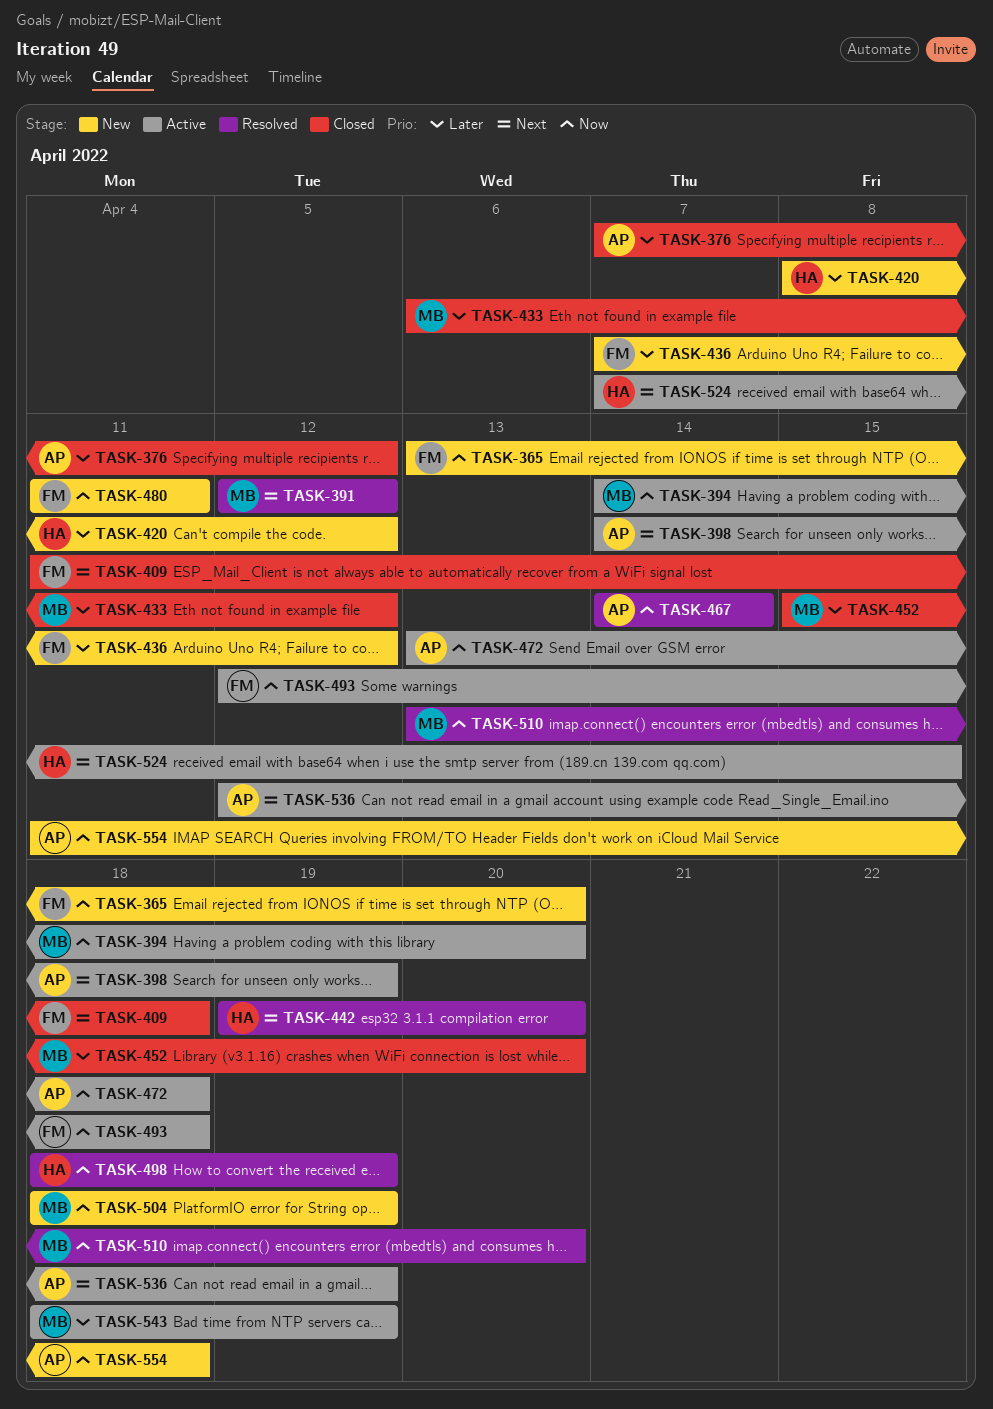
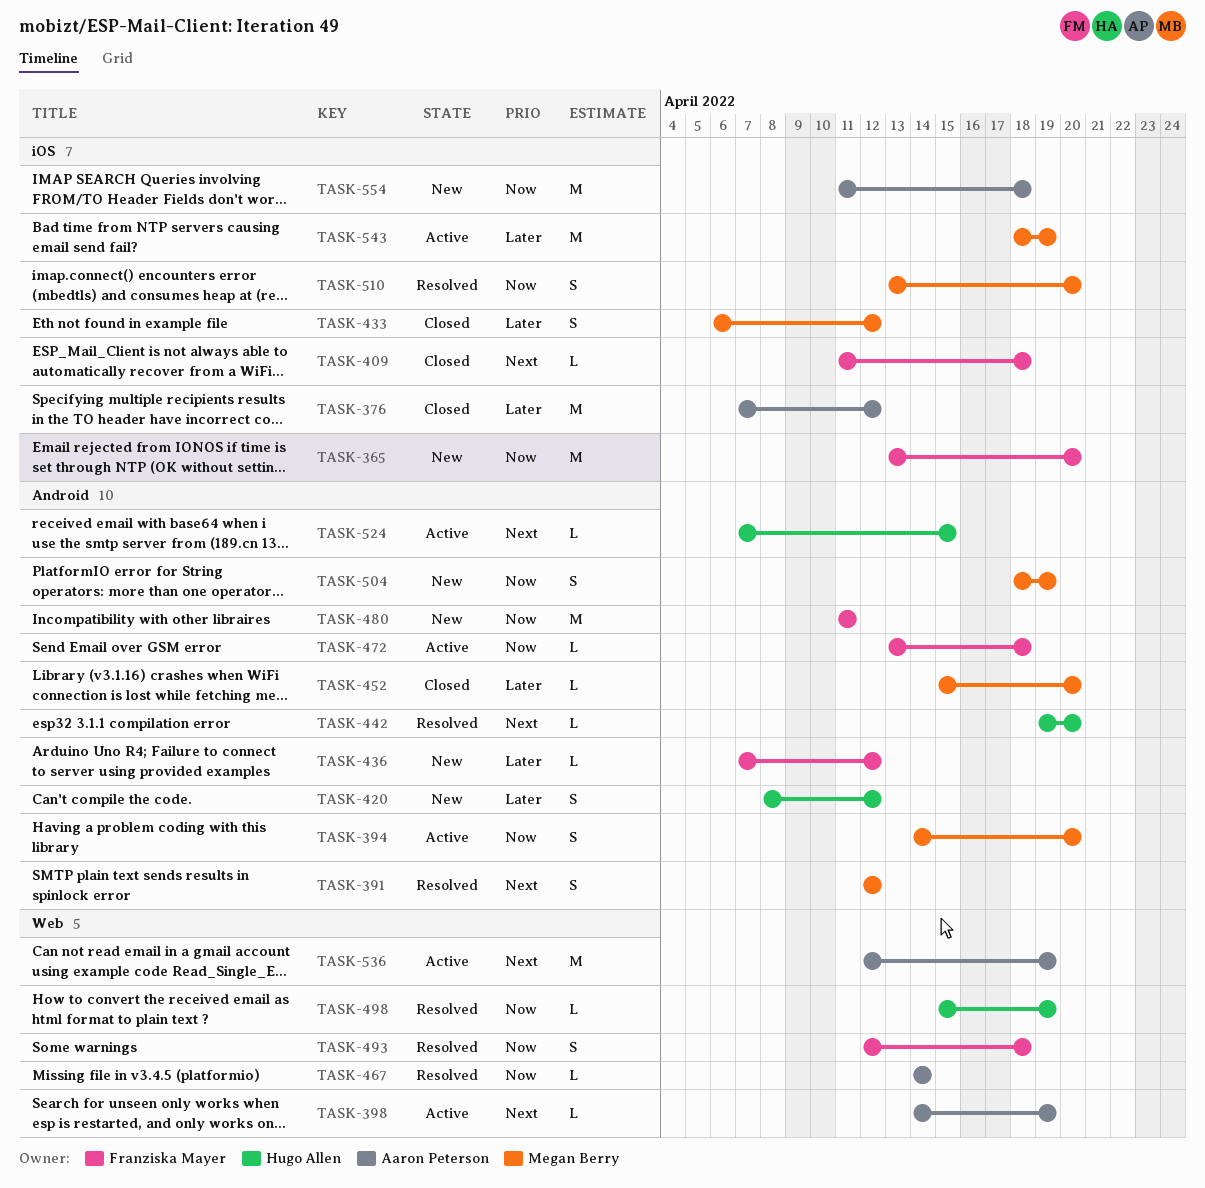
TASK-472, owner: Aaron Peterson -> Franziska Mayer
TASK-493, status: Active -> Resolved
TASK-498, start: Apr 18 -> Apr 15

